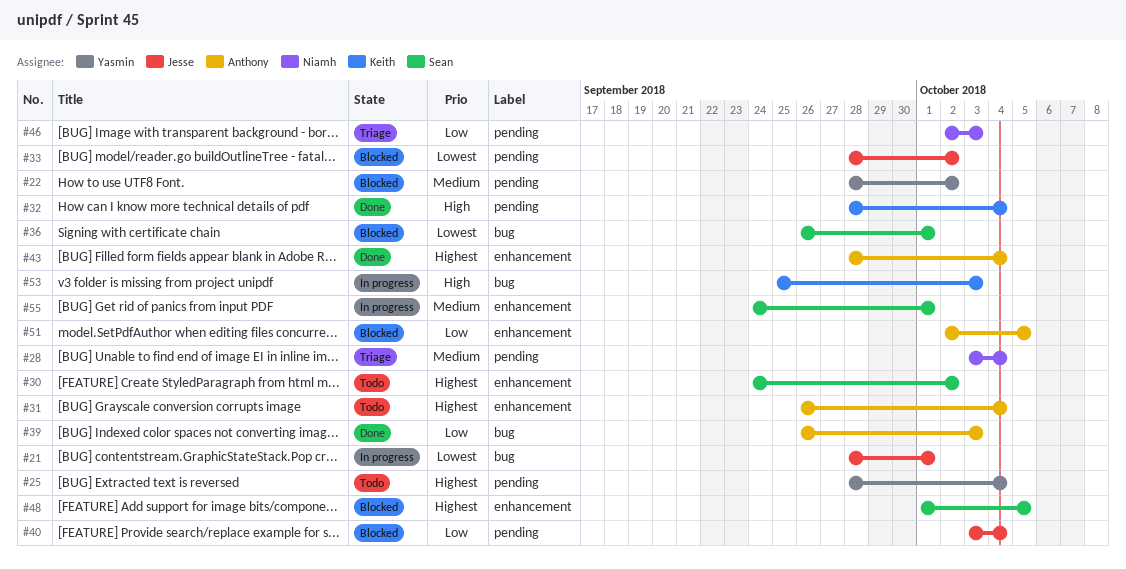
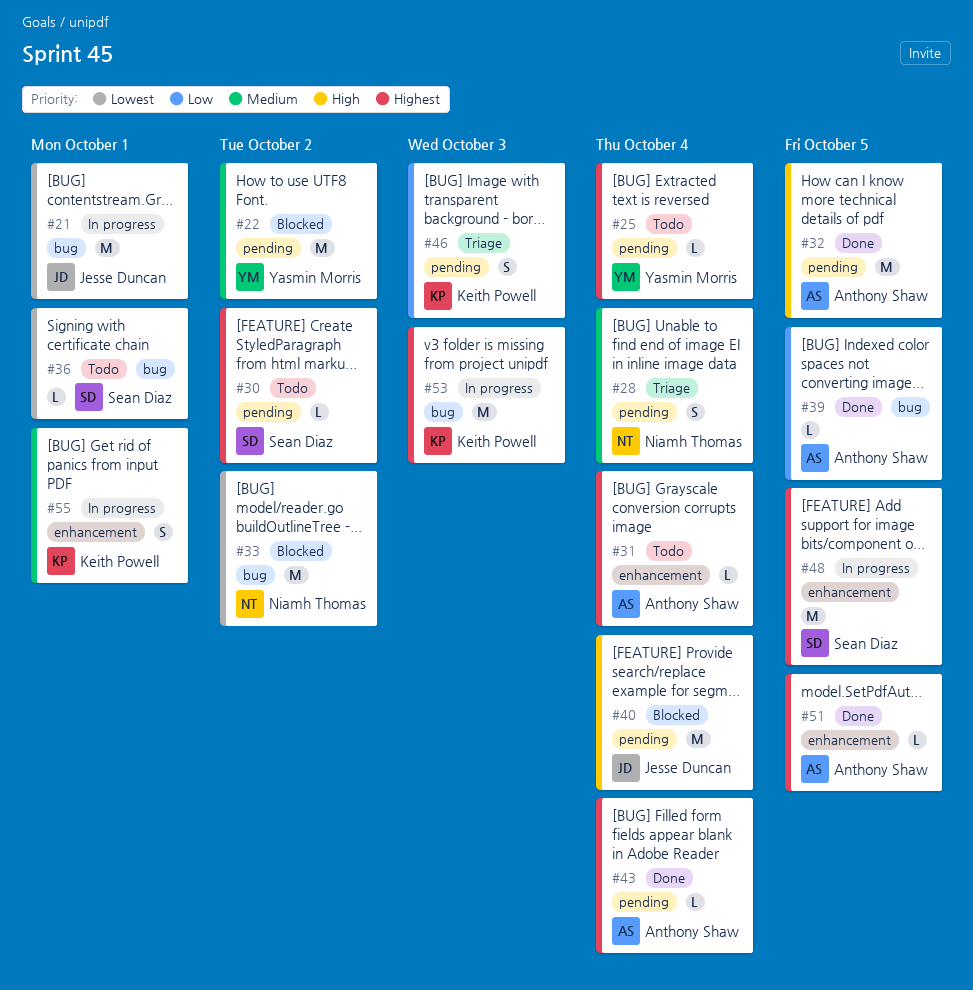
#30, label: enhancement -> pending
#32, owner: Keith Powell -> Anthony Shaw
#32, due: Oct 4 -> Oct 5
#33, owner: Jesse Duncan -> Niamh Thomas
#33, label: pending -> bug
#36, status: Blocked -> Todo
#39, due: Oct 3 -> Oct 5
#40, priority: Low -> High
#43, label: enhancement -> pending
#46, owner: Niamh Thomas -> Keith Powell
#48, status: Blocked -> In progress
#51, status: Blocked -> Done
#51, priority: Low -> Highest
#53, priority: High -> Highest
#55, owner: Sean Diaz -> Keith Powell

